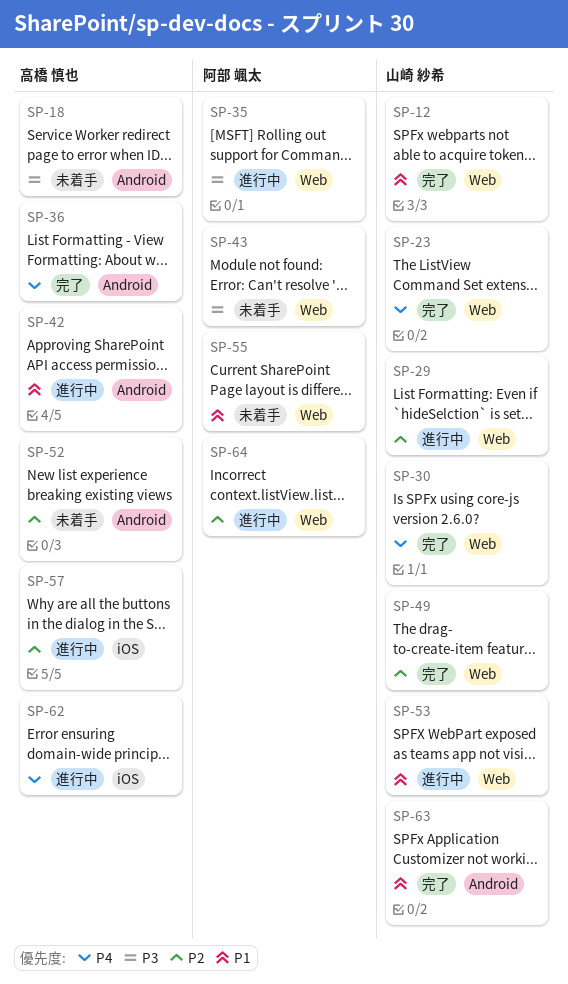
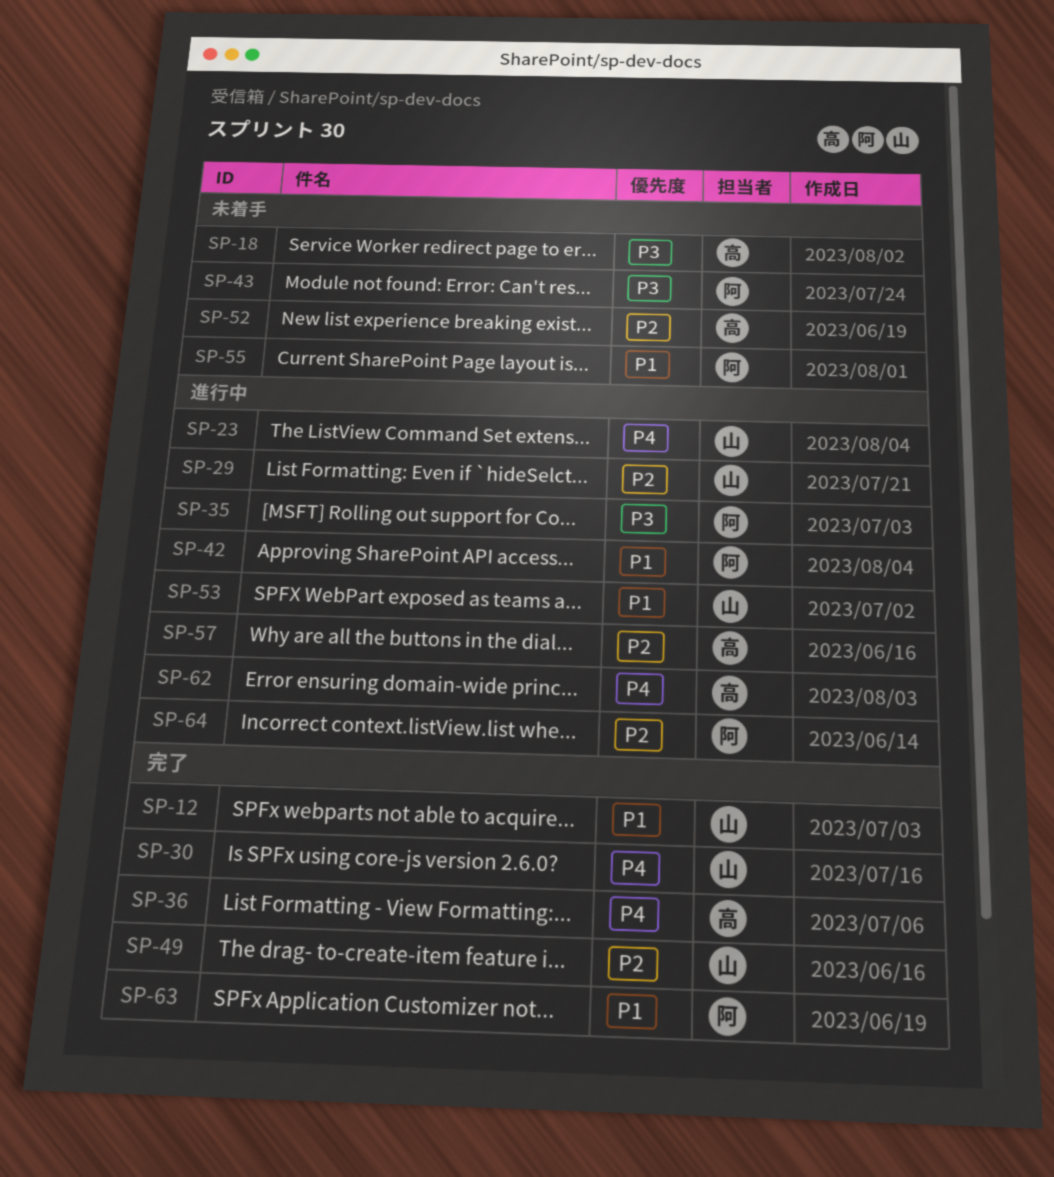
SP-23, status: 完了 -> 進行中
SP-42, owner: 高橋 慎也 -> 阿部 颯太
SP-63, owner: 山崎 紗希 -> 阿部 颯太

